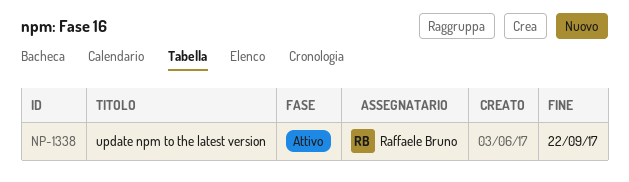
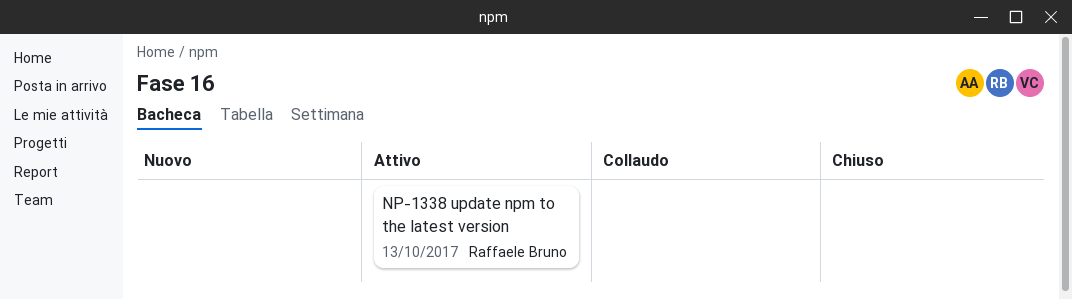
NP-1338, due: Sep 22 -> Oct 13

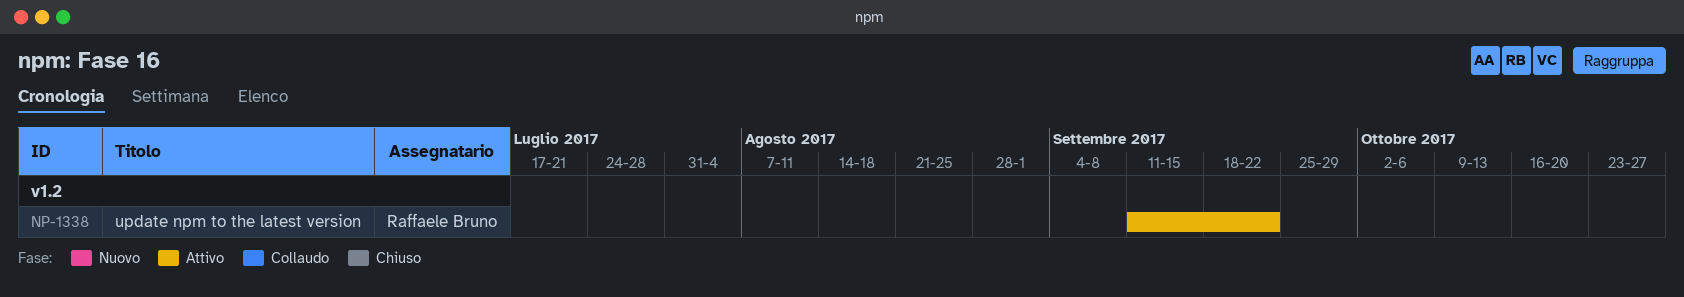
NP-1338, due: Oct 13 -> Sep 22

